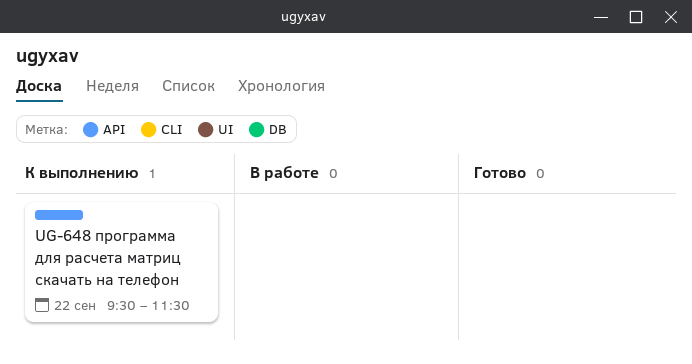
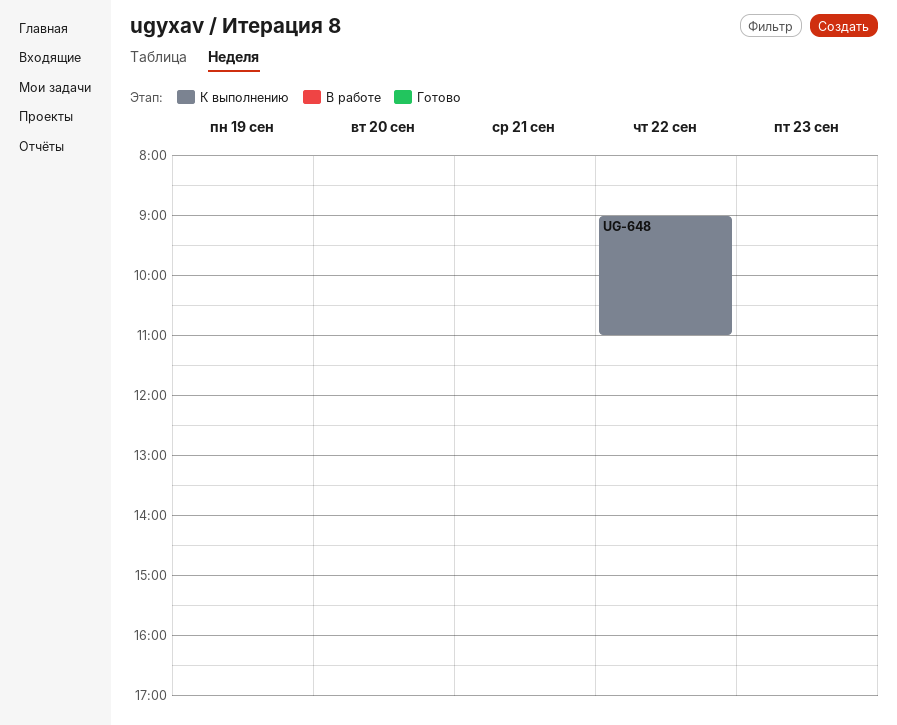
UG-648, begins: 09:30 -> 09:00
UG-648, ends: 11:30 -> 11:00

